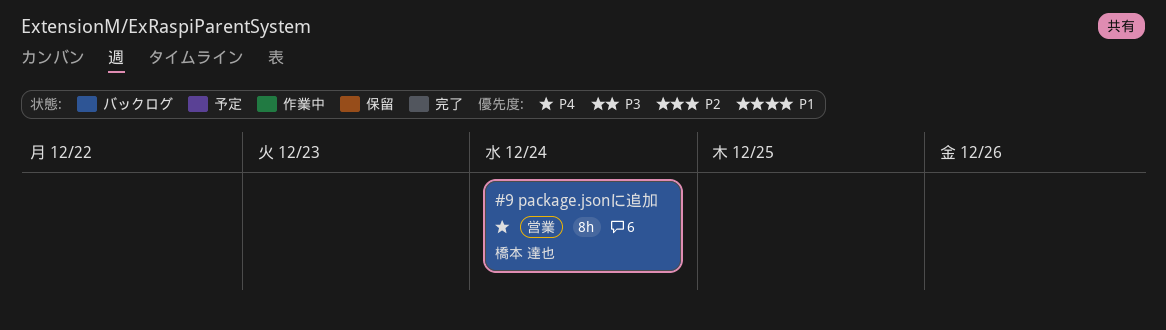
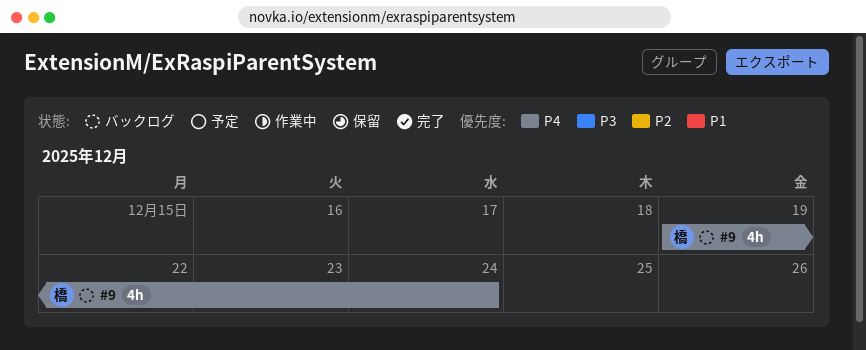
#9, estimate: 8h -> 4h

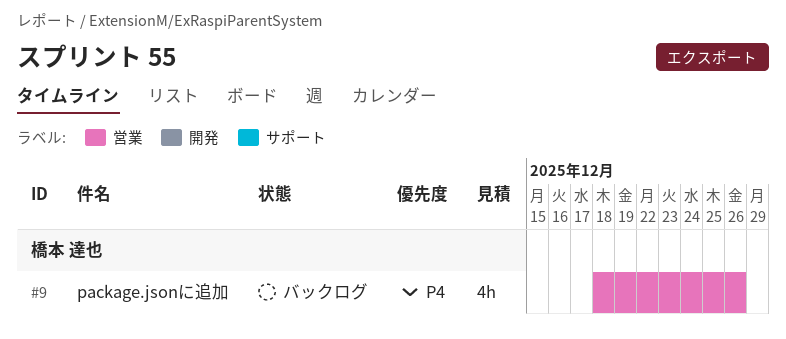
#9, start: Dec 19 -> Dec 18
#9, due: Dec 24 -> Dec 26

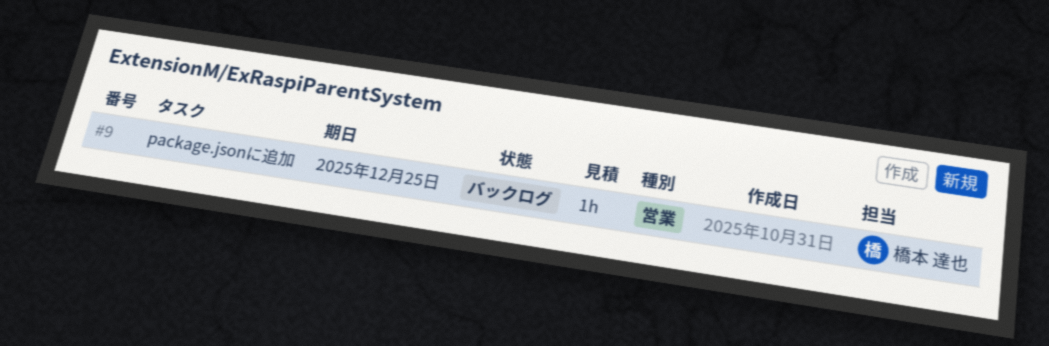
#9, estimate: 4h -> 1h
#9, due: Dec 26 -> Dec 25

